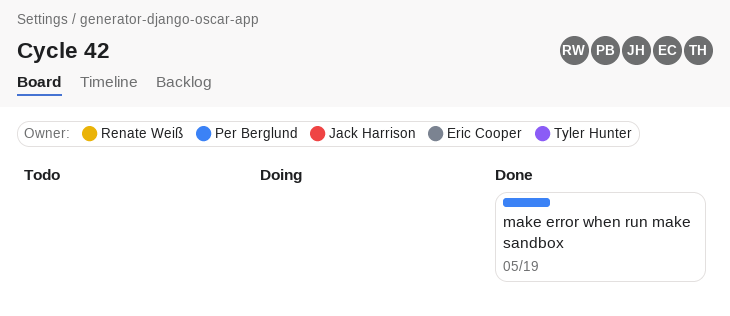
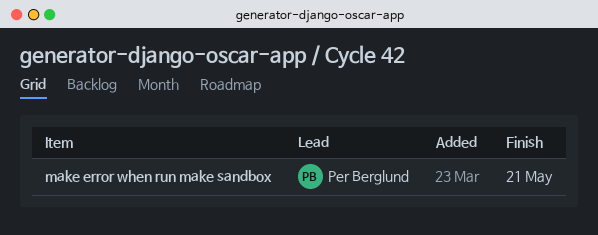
make error when run make sandbox, due: May 19 -> May 21

